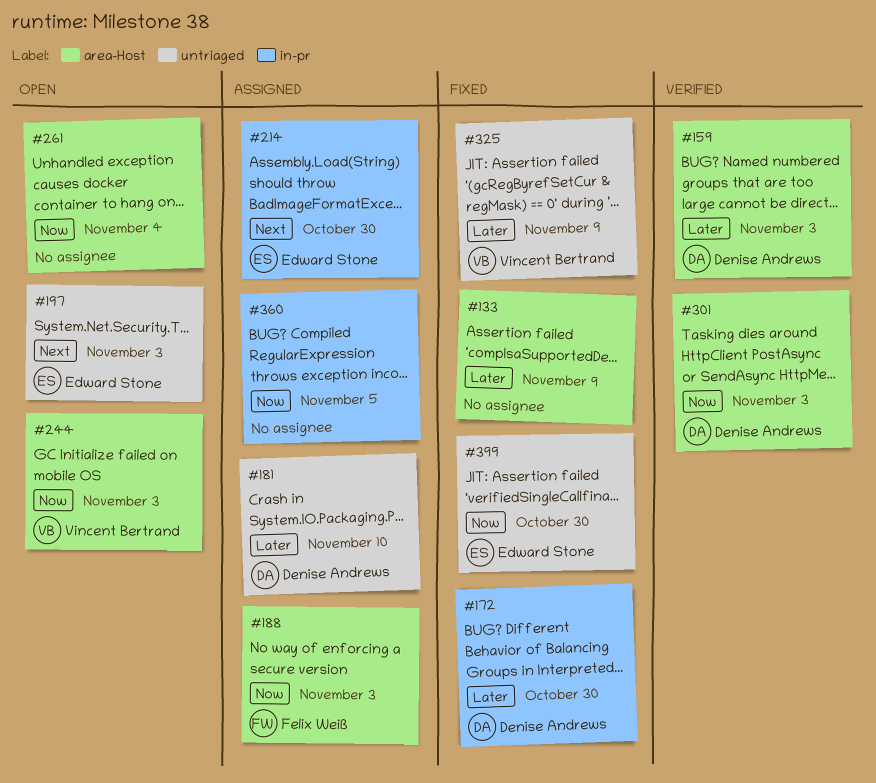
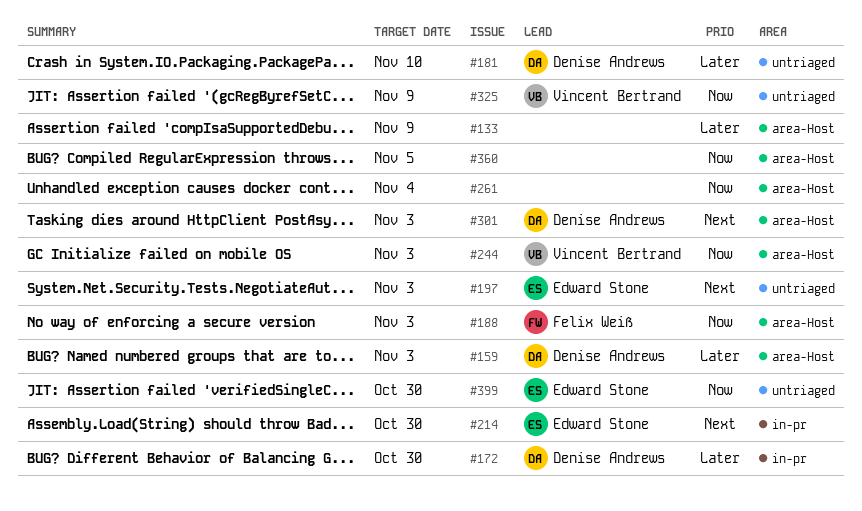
#301, priority: Now -> Next
#325, priority: Later -> Now
#360, label: in-pr -> area-Host

